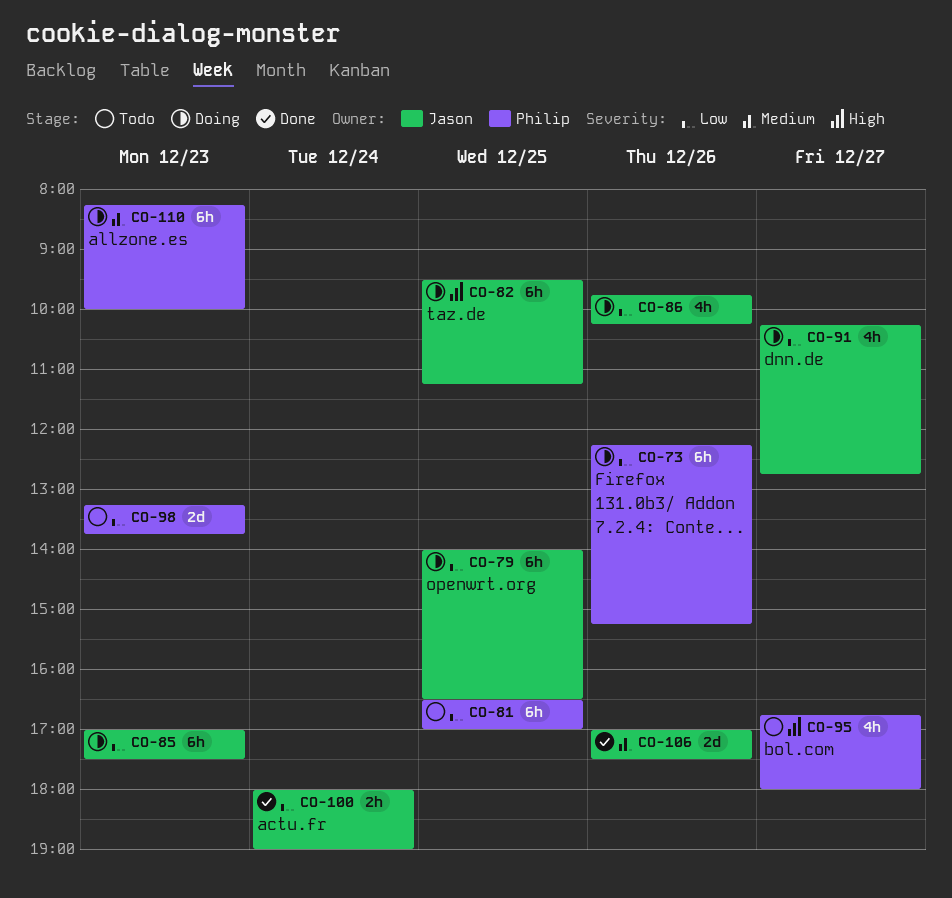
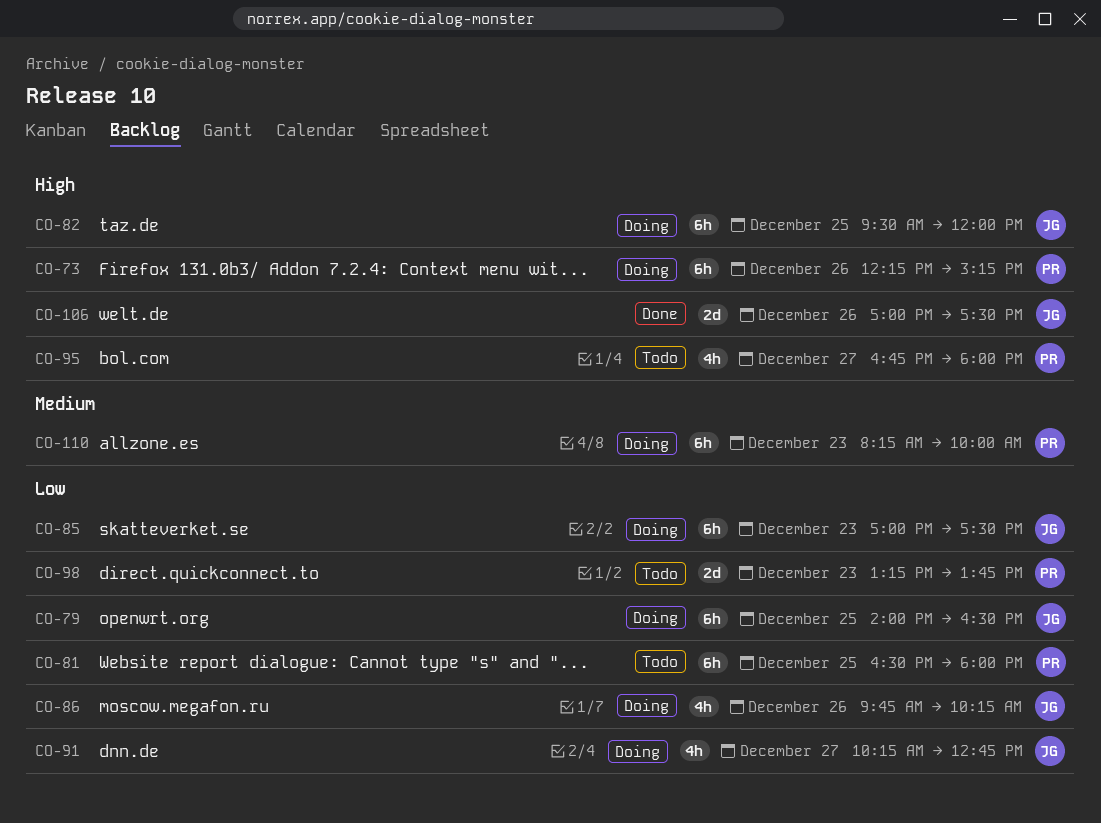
CO-73, priority: Low -> High
CO-81, ends: 17:00 -> 18:00
CO-82, ends: 11:15 -> 12:00
CO-100: present -> none
CO-106, priority: Medium -> High

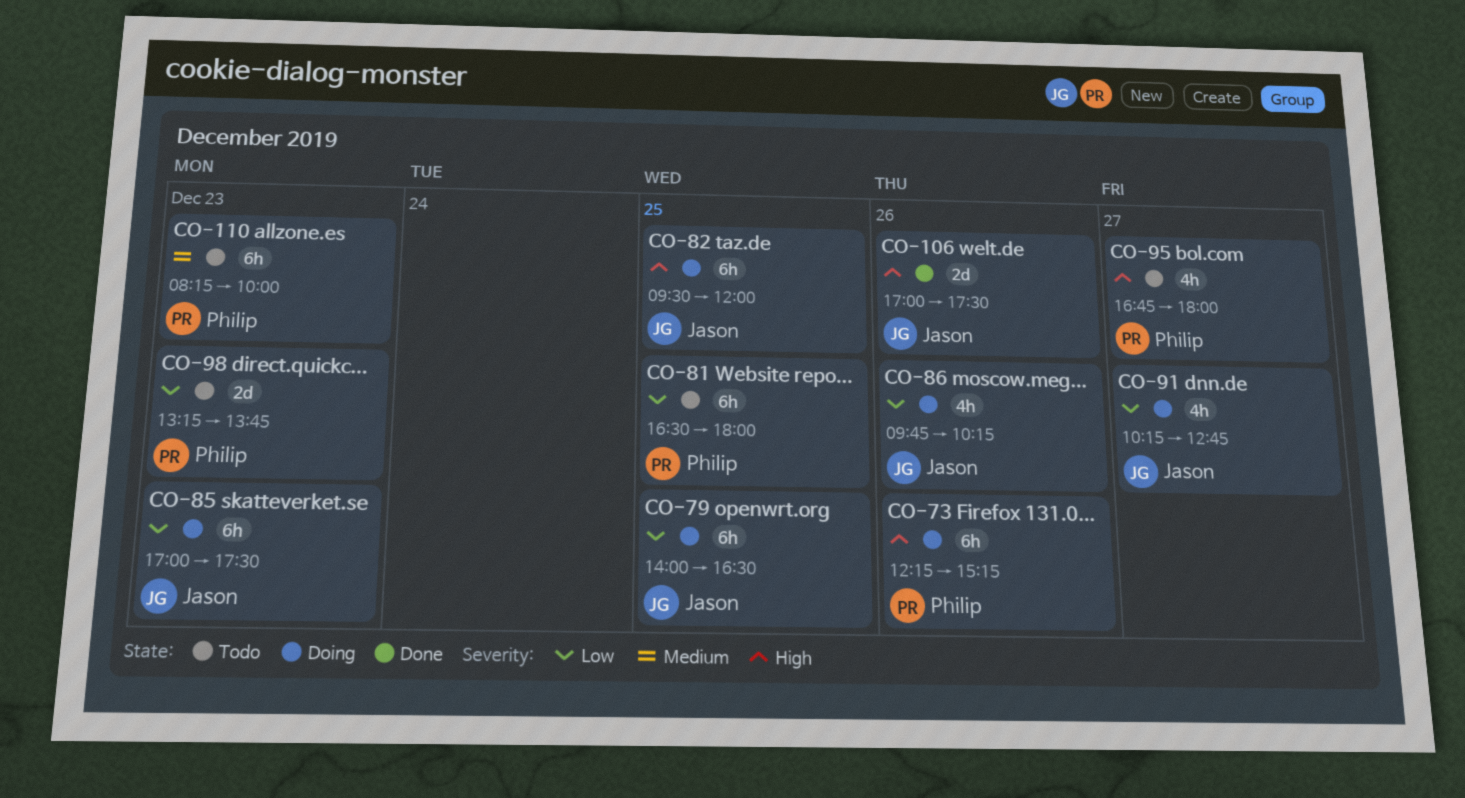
CO-110, status: Doing -> Todo

